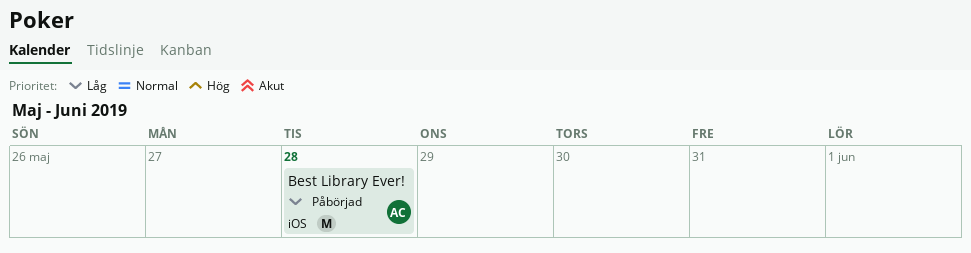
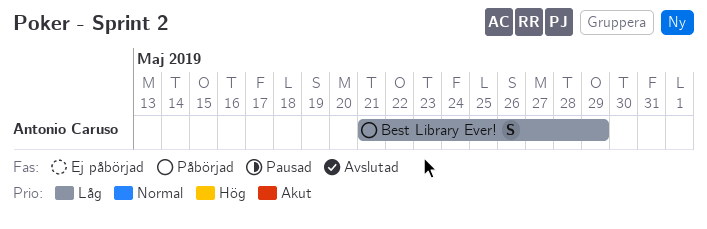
Best Library Ever!, estimate: M -> S
Best Library Ever!, due: May 28 -> May 29

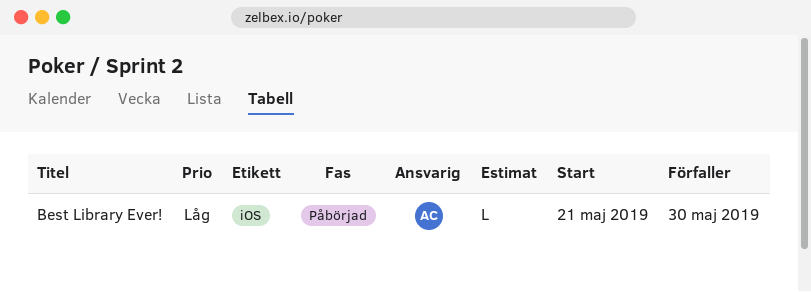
Best Library Ever!, estimate: S -> L
Best Library Ever!, due: May 29 -> May 30

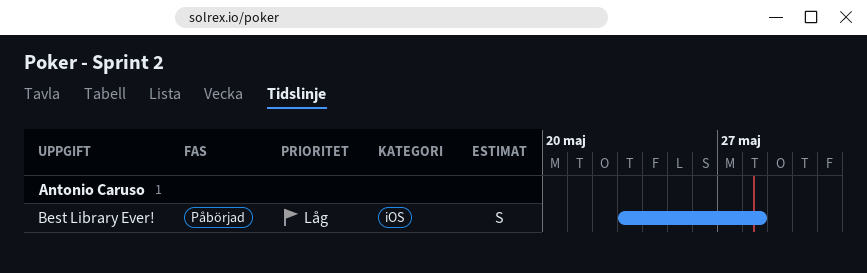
Best Library Ever!, estimate: L -> S
Best Library Ever!, start: May 21 -> May 23
Best Library Ever!, due: May 30 -> May 28

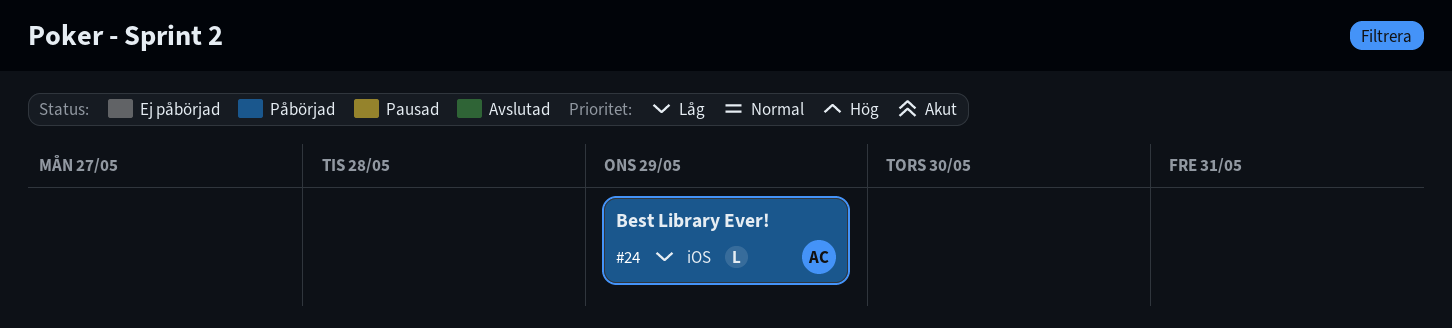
Best Library Ever!, estimate: S -> L
Best Library Ever!, due: May 28 -> May 29

